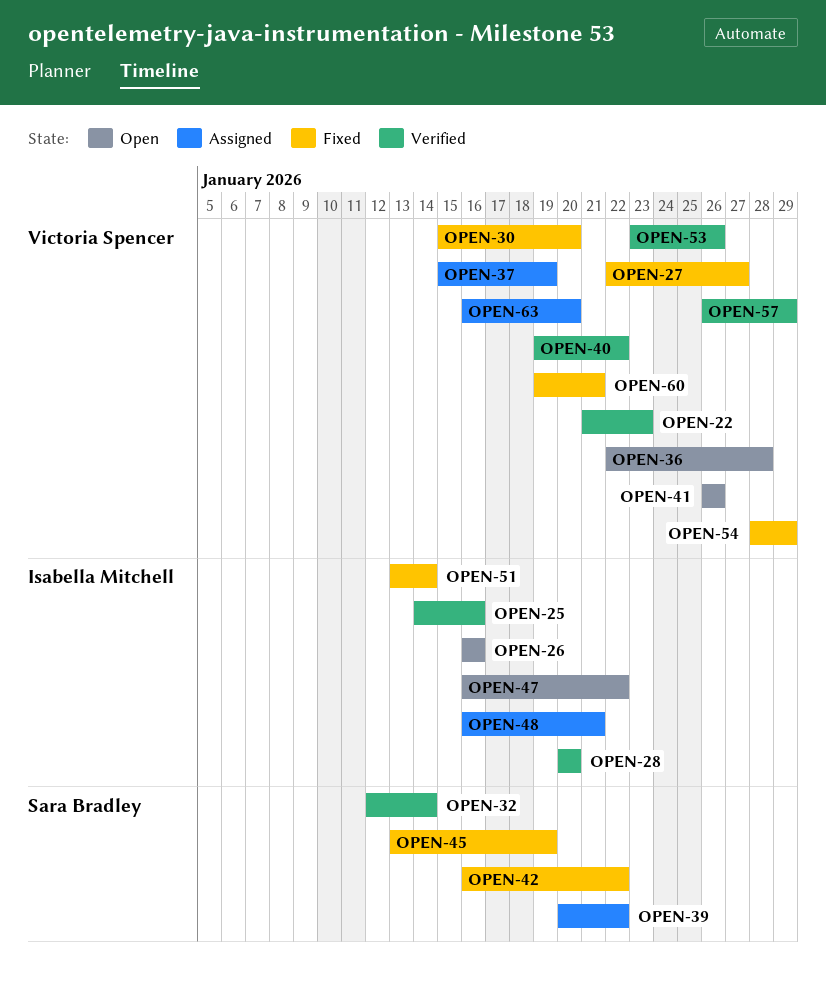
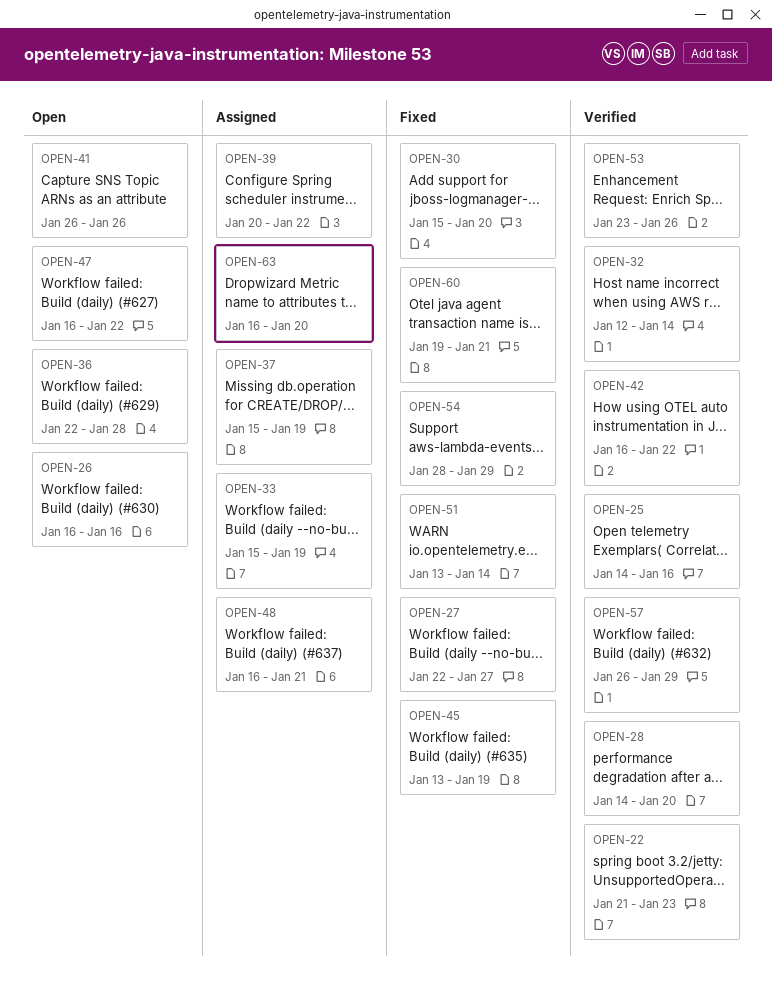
OPEN-28, start: Jan 20 -> Jan 14
OPEN-33: none -> present
OPEN-40: present -> none
OPEN-42, status: Fixed -> Verified

